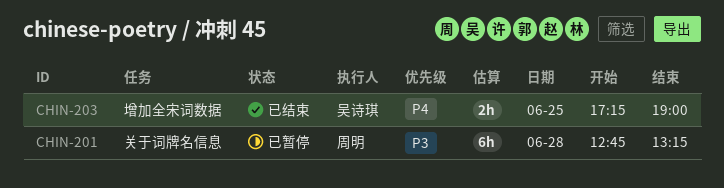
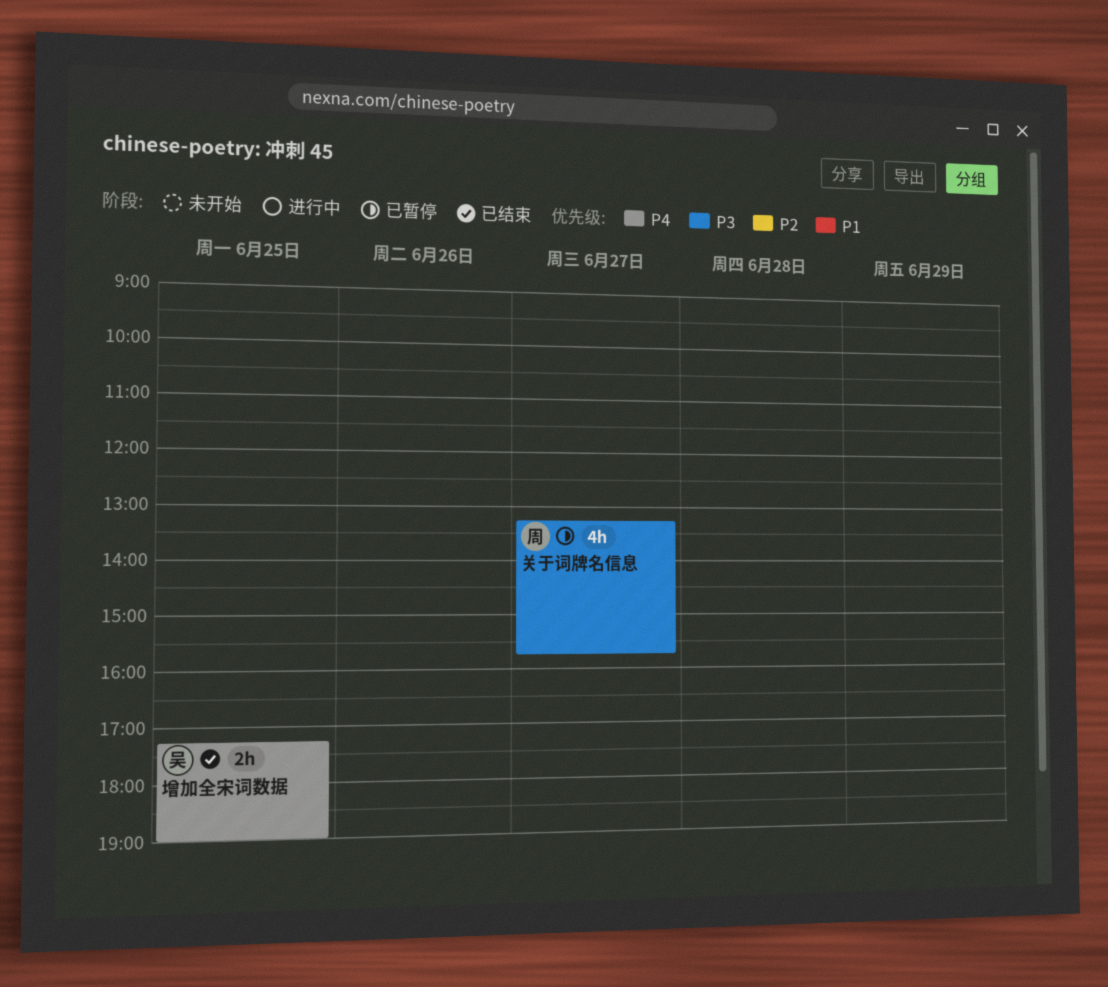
关于词牌名信息, estimate: 6h -> 4h
关于词牌名信息, day: Jun 28 -> Jun 27
关于词牌名信息, begins: 12:45 -> 13:15
关于词牌名信息, ends: 13:15 -> 15:45

